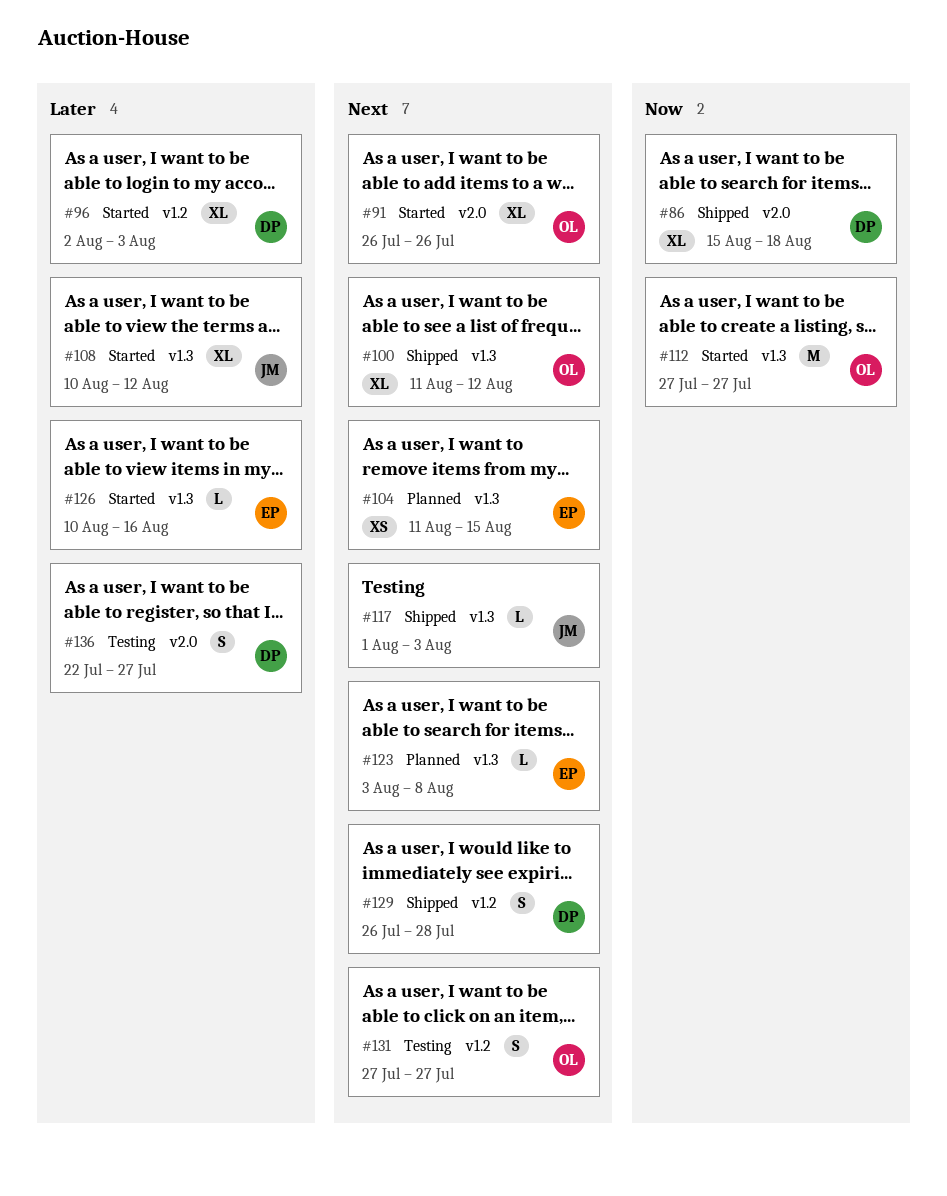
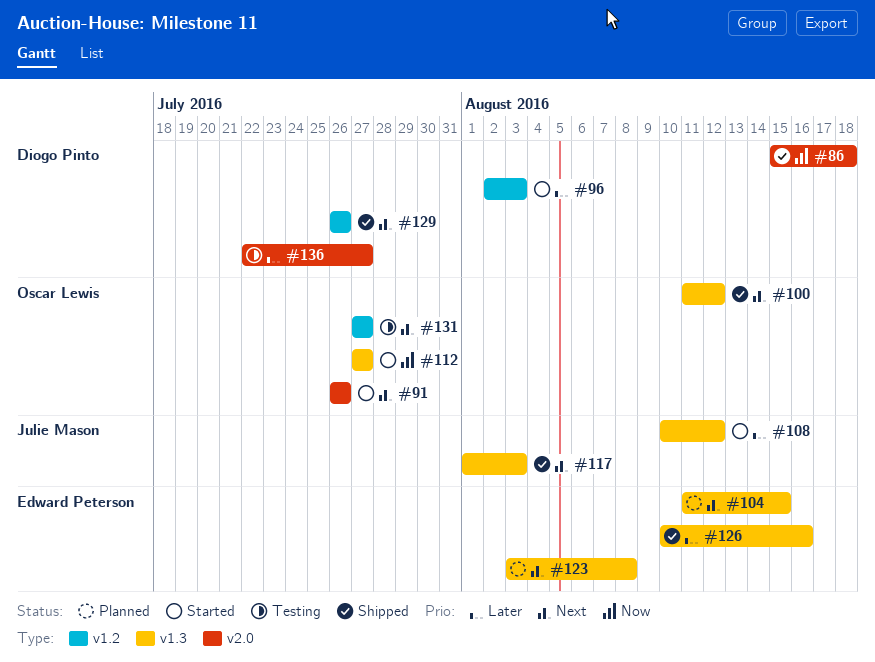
#126, status: Started -> Shipped
#129, due: Jul 28 -> Jul 26

